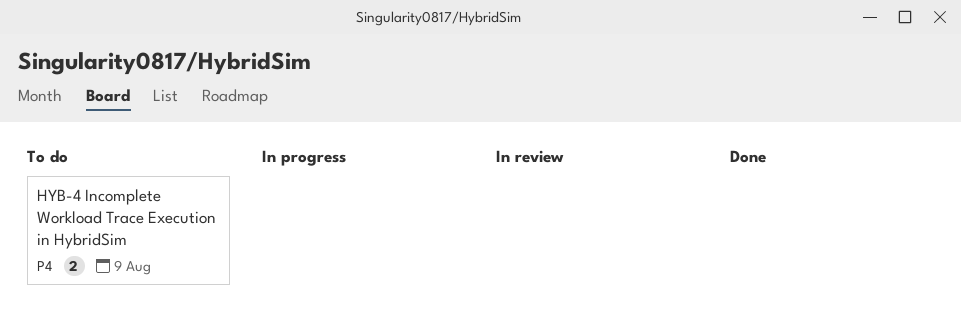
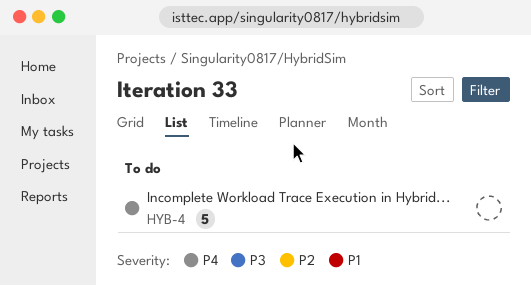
HYB-4, estimate: 2 -> 5

